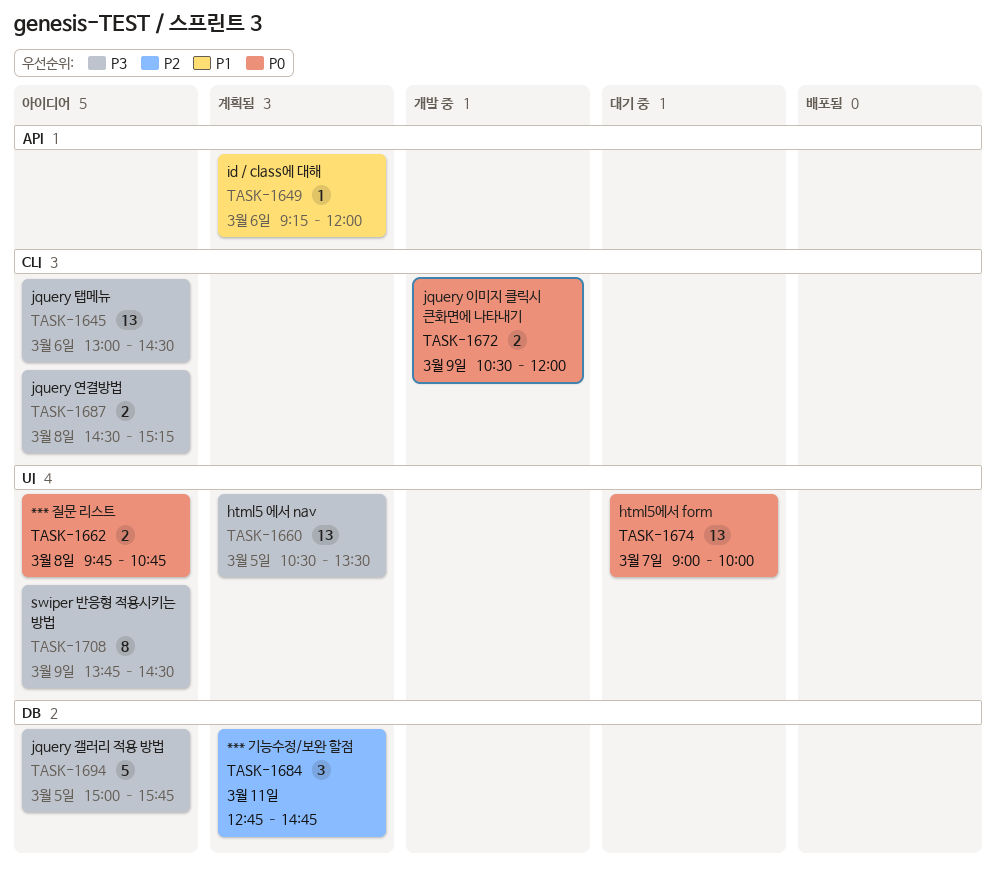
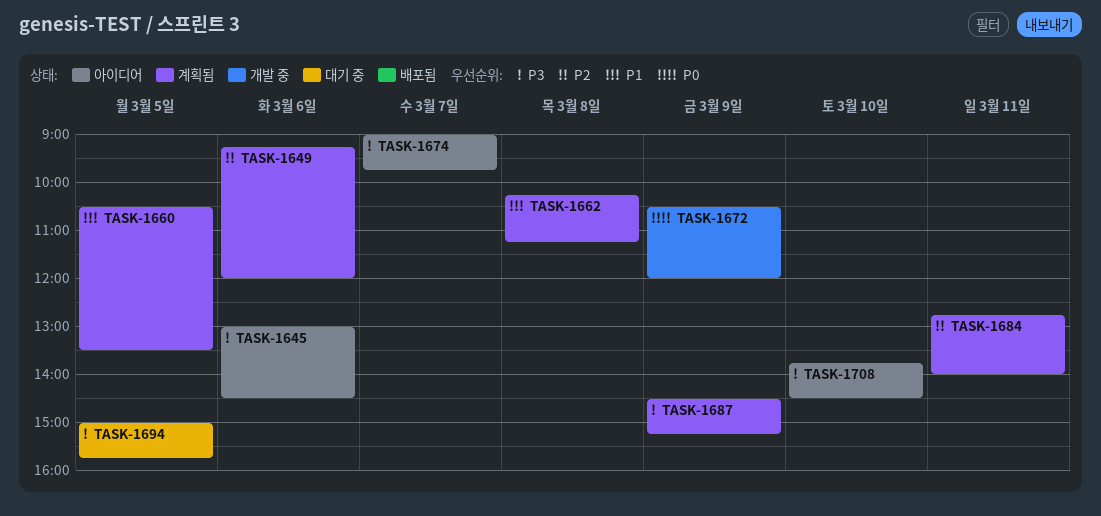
TASK-1649, priority: P1 -> P2
TASK-1660, priority: P3 -> P1
TASK-1662, status: 아이디어 -> 계획됨
TASK-1662, priority: P0 -> P1
TASK-1662, begins: 09:45 -> 10:15
TASK-1662, ends: 10:45 -> 11:15
TASK-1674, status: 대기 중 -> 아이디어
TASK-1674, priority: P0 -> P3
TASK-1674, ends: 10:00 -> 09:45
TASK-1684, ends: 14:45 -> 14:00
TASK-1687, status: 아이디어 -> 계획됨
TASK-1687, day: Mar 8 -> Mar 9
TASK-1694, status: 아이디어 -> 대기 중
TASK-1708, day: Mar 9 -> Mar 10

